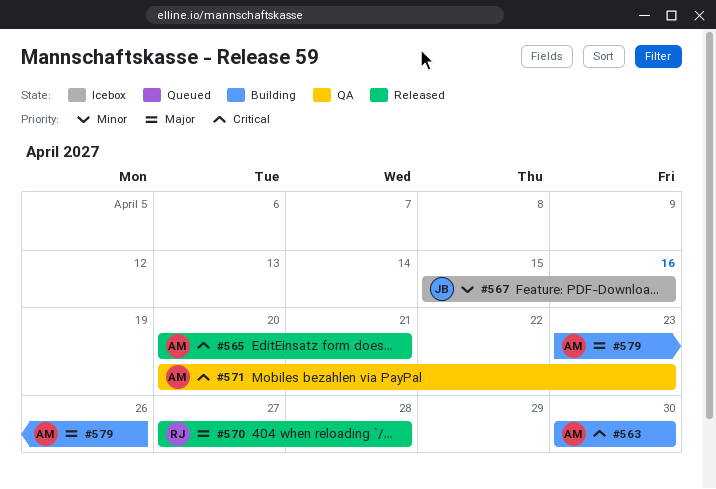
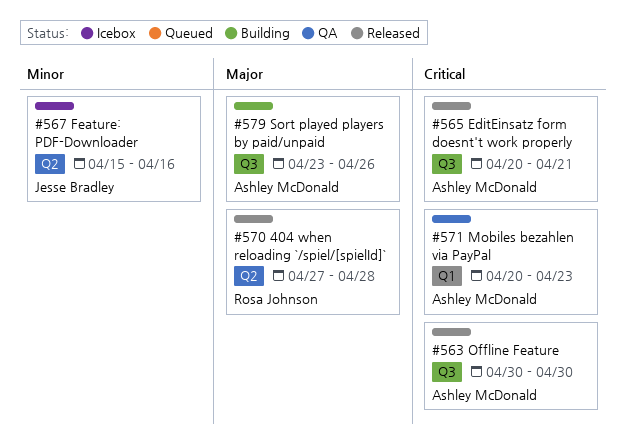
#563, status: Building -> Released

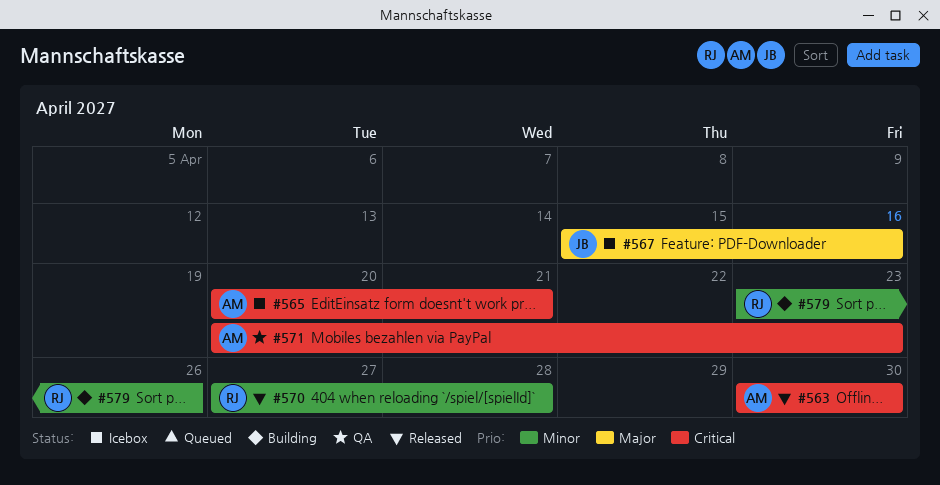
#565, status: Released -> Icebox
#567, priority: Minor -> Major
#570, priority: Major -> Minor
#579, owner: Ashley McDonald -> Rosa Johnson
#579, priority: Major -> Minor

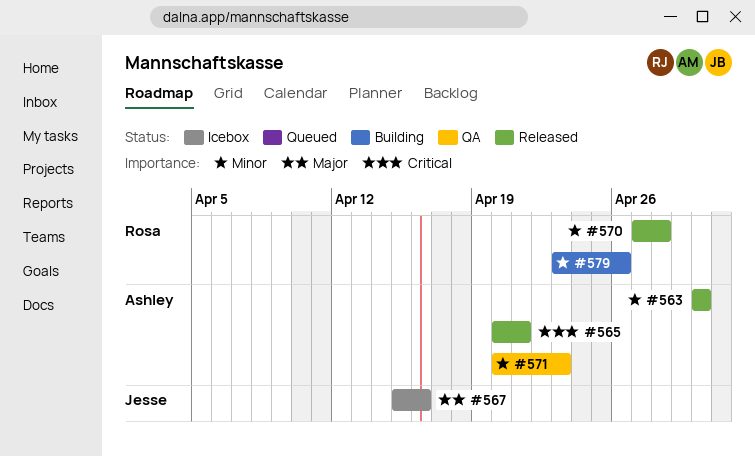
#563, priority: Critical -> Minor
#565, status: Icebox -> Released
#571, priority: Critical -> Minor

